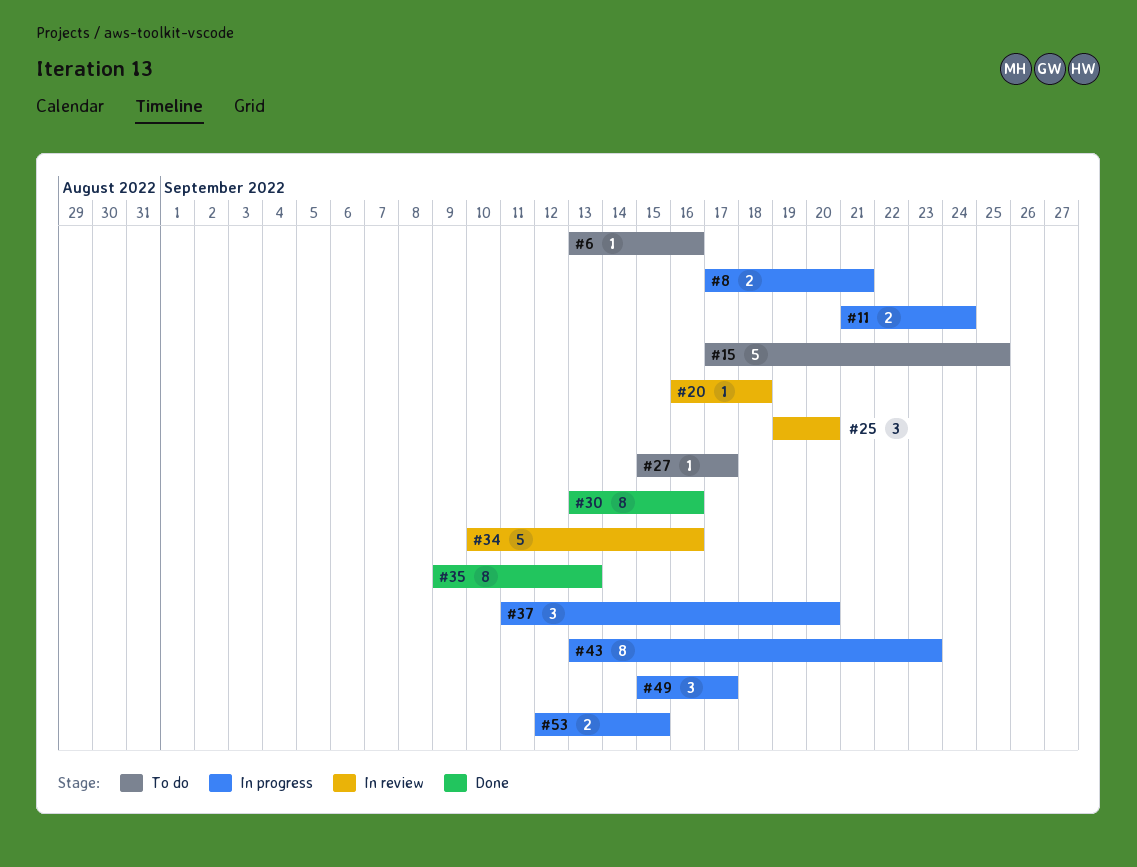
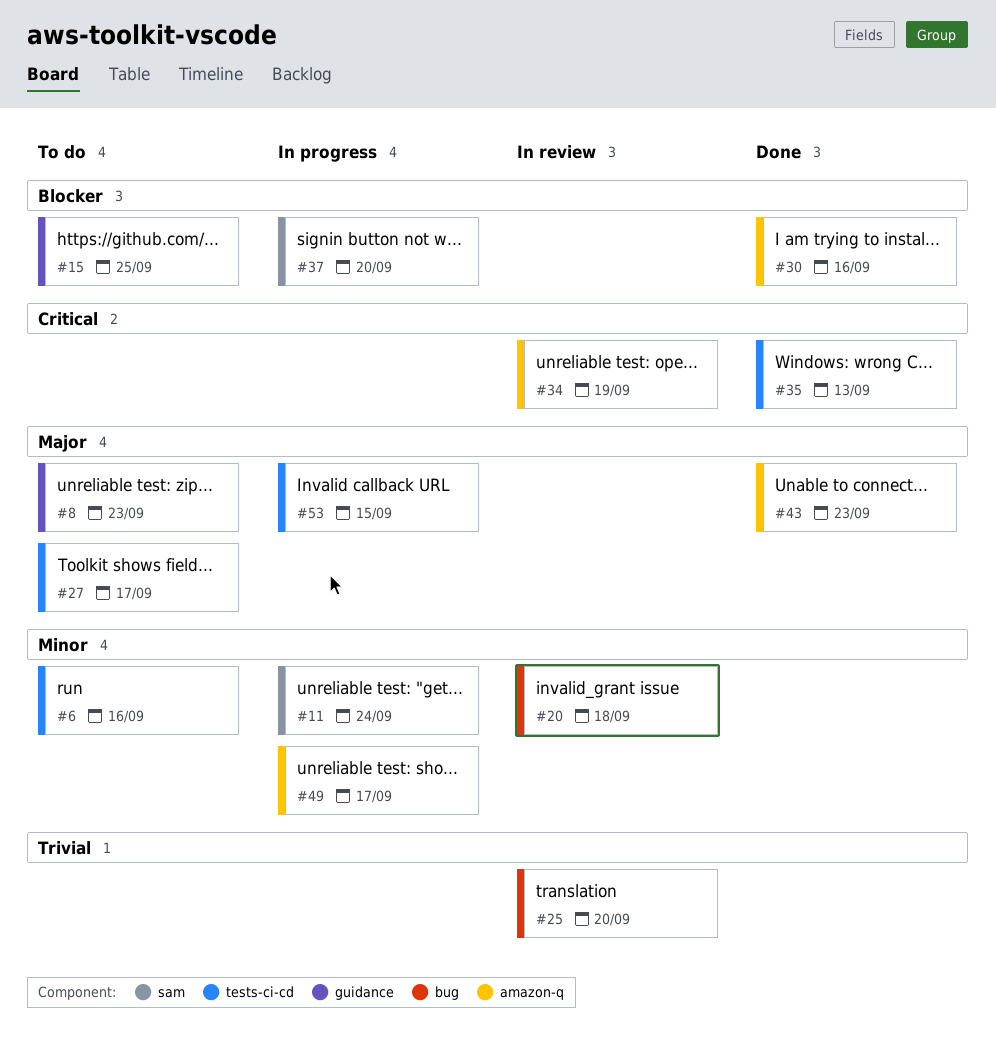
#8, status: In progress -> To do
#8, due: Sep 21 -> Sep 23
#34, due: Sep 16 -> Sep 19
#43, status: In progress -> Done

